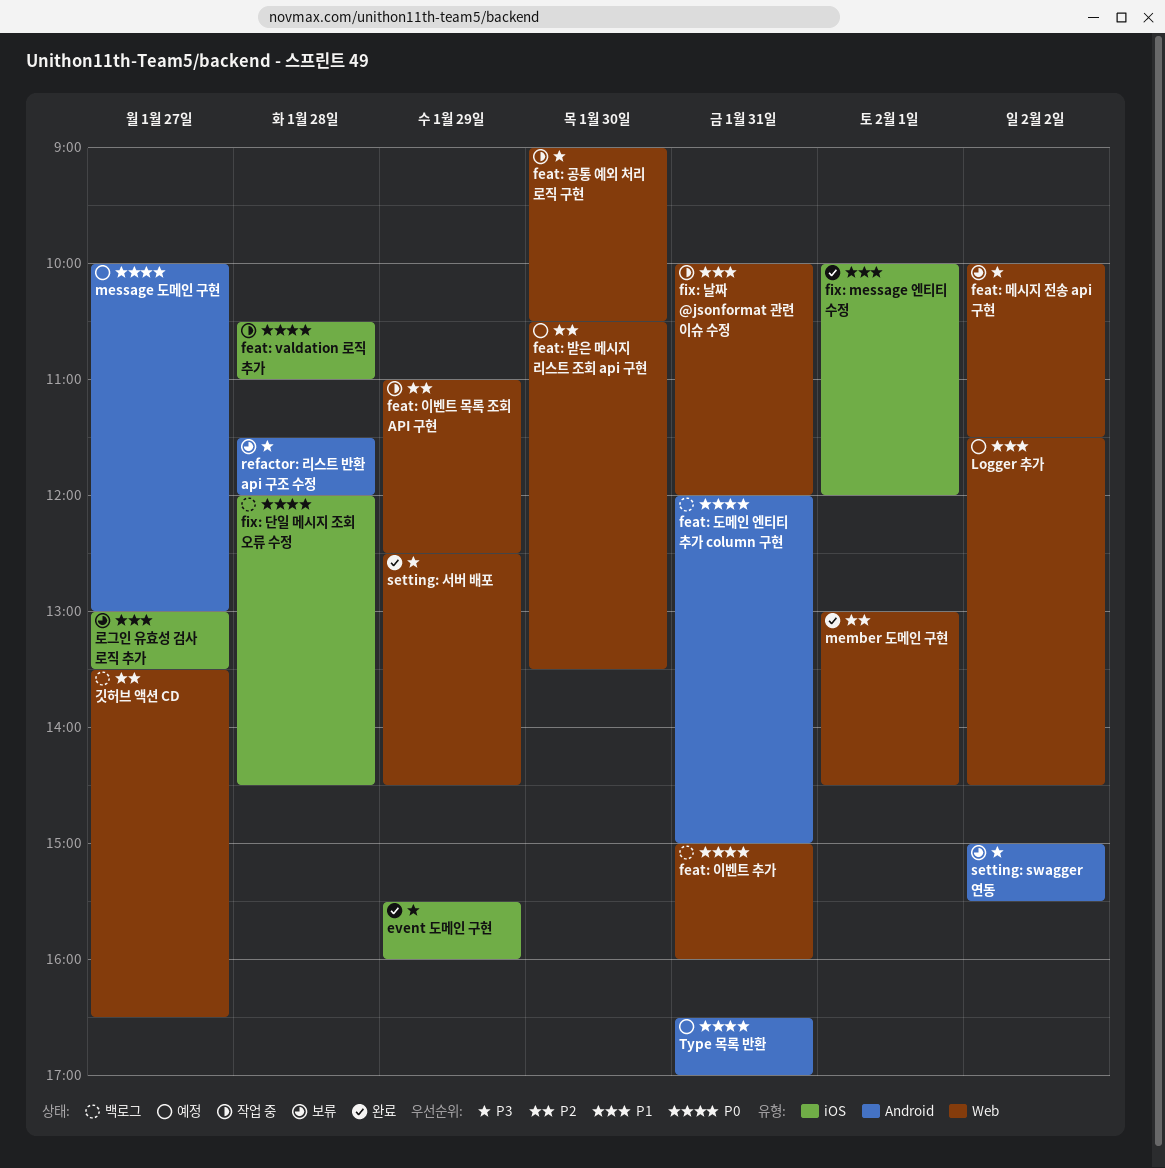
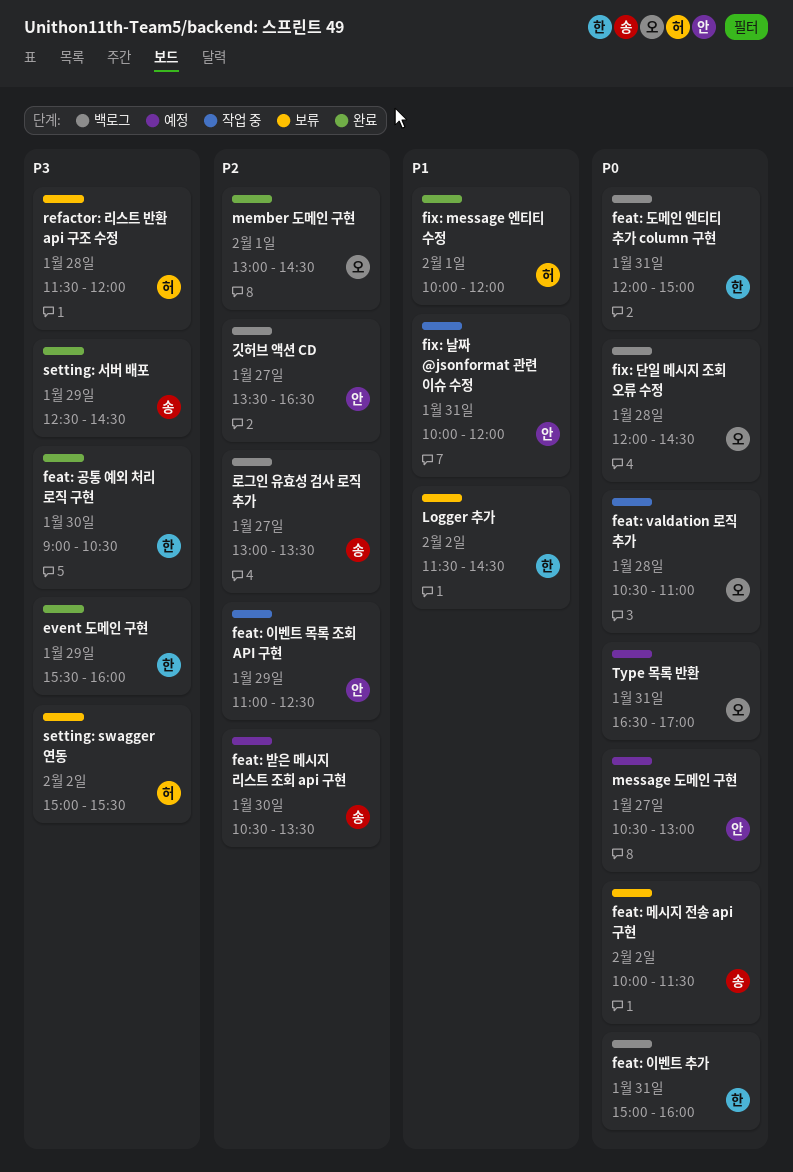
feat: 공통 예외 처리 로직 구현, status: 작업 중 -> 완료
feat: 메시지 전송 api 구현, priority: P3 -> P0
Logger 추가, status: 예정 -> 보류
message 도메인 구현, begins: 10:00 -> 10:30
로그인 유효성 검사 로직 추가, status: 보류 -> 백로그
로그인 유효성 검사 로직 추가, priority: P1 -> P2

